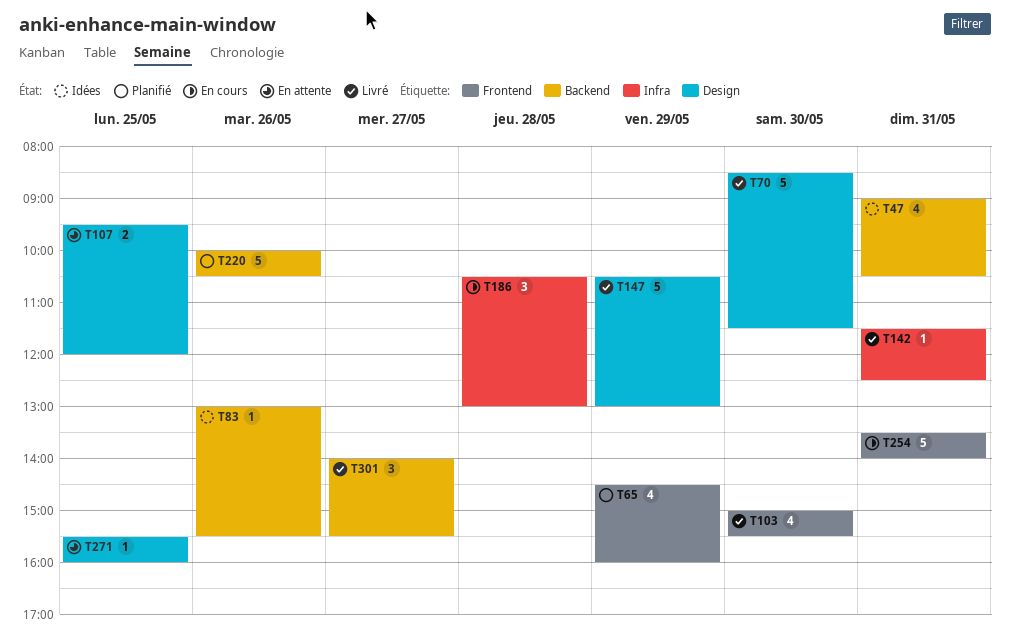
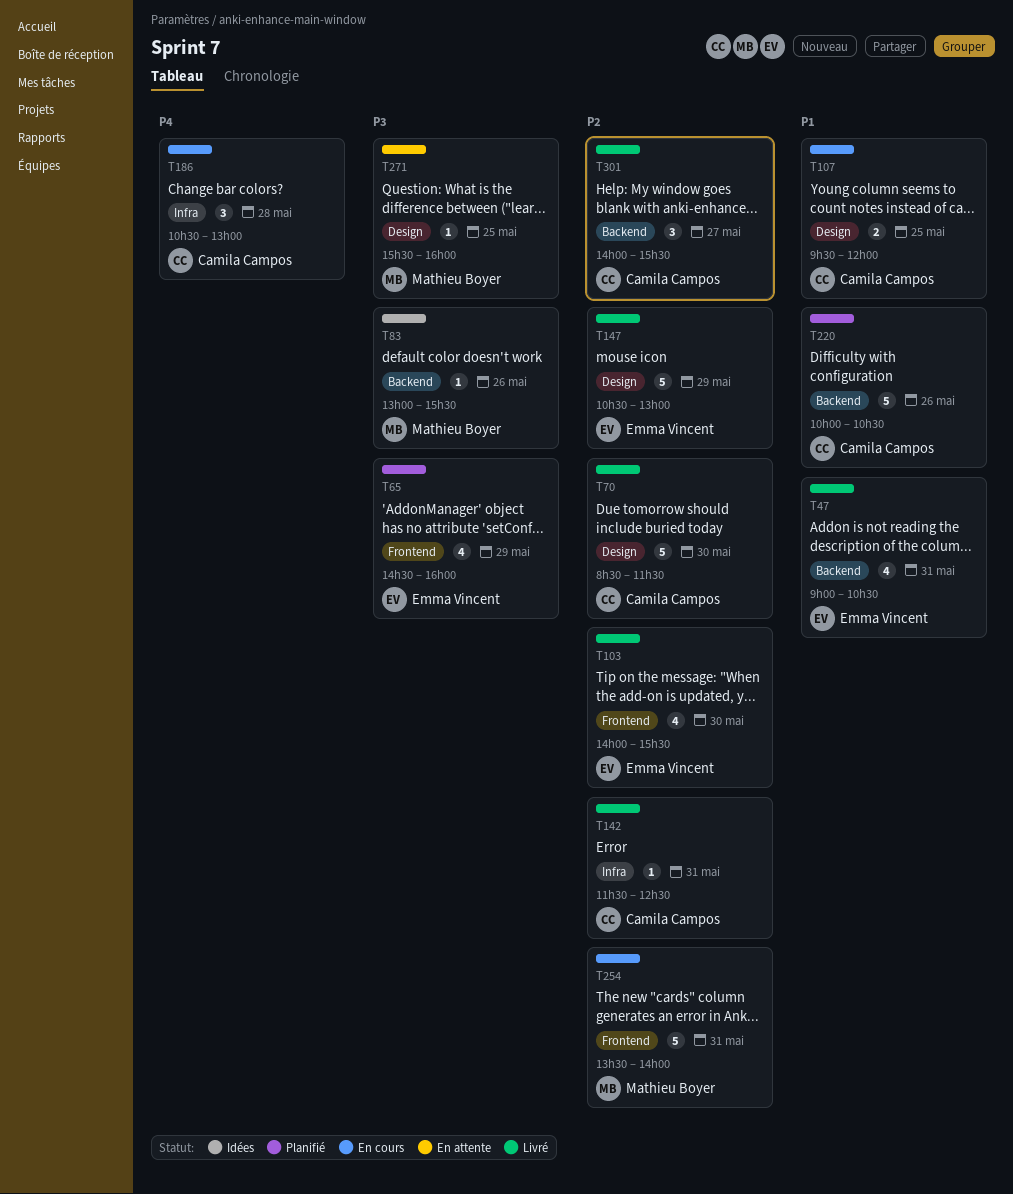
T47, status: Idées -> Livré
T103, begins: 15:00 -> 14:00
T107, status: En attente -> En cours

